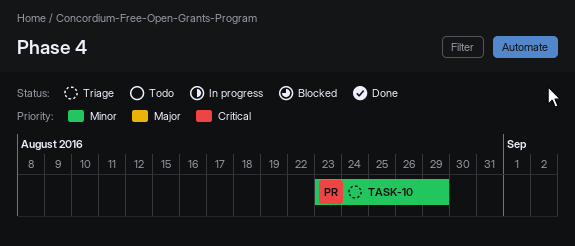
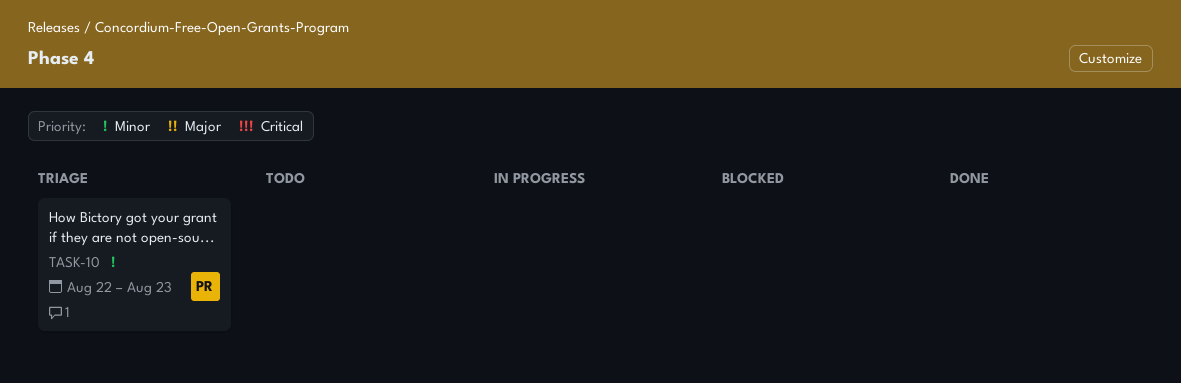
TASK-10, start: Aug 23 -> Aug 22
TASK-10, due: Aug 29 -> Aug 23

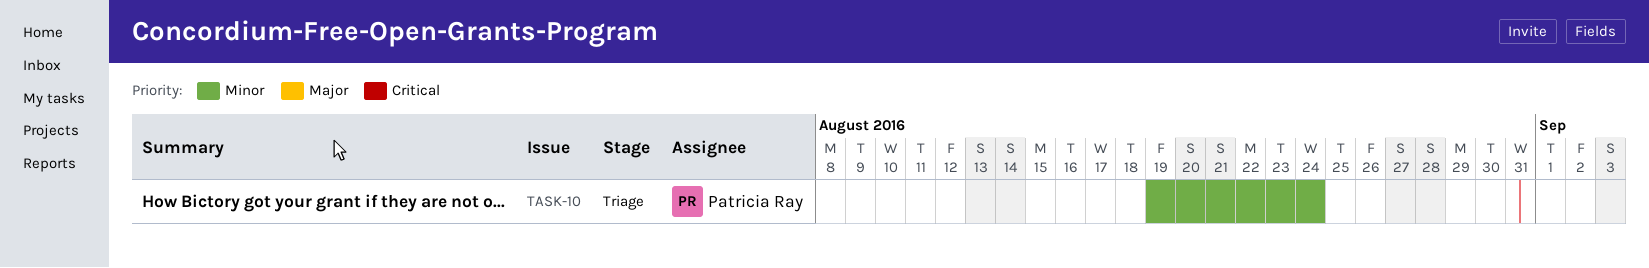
TASK-10, start: Aug 22 -> Aug 19
TASK-10, due: Aug 23 -> Aug 24

